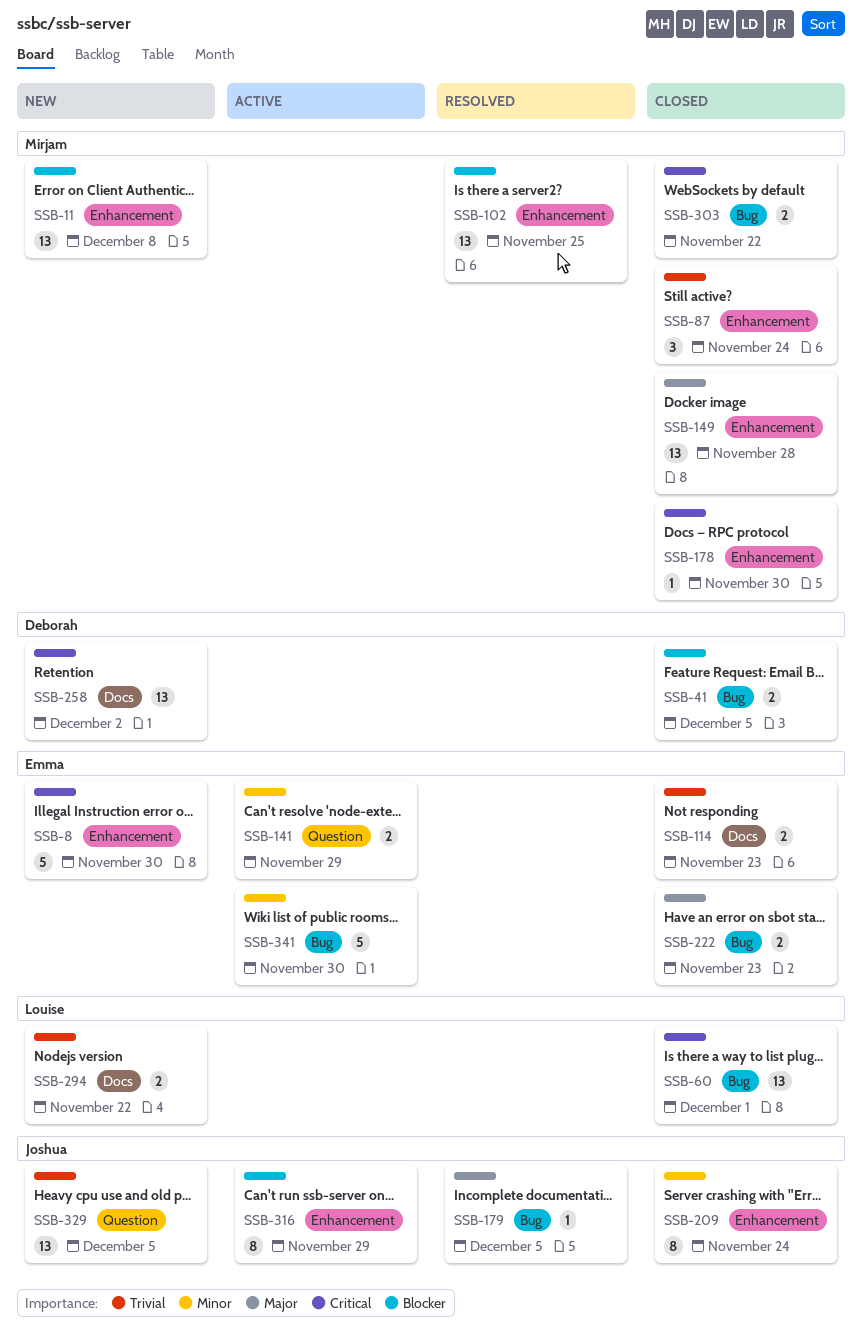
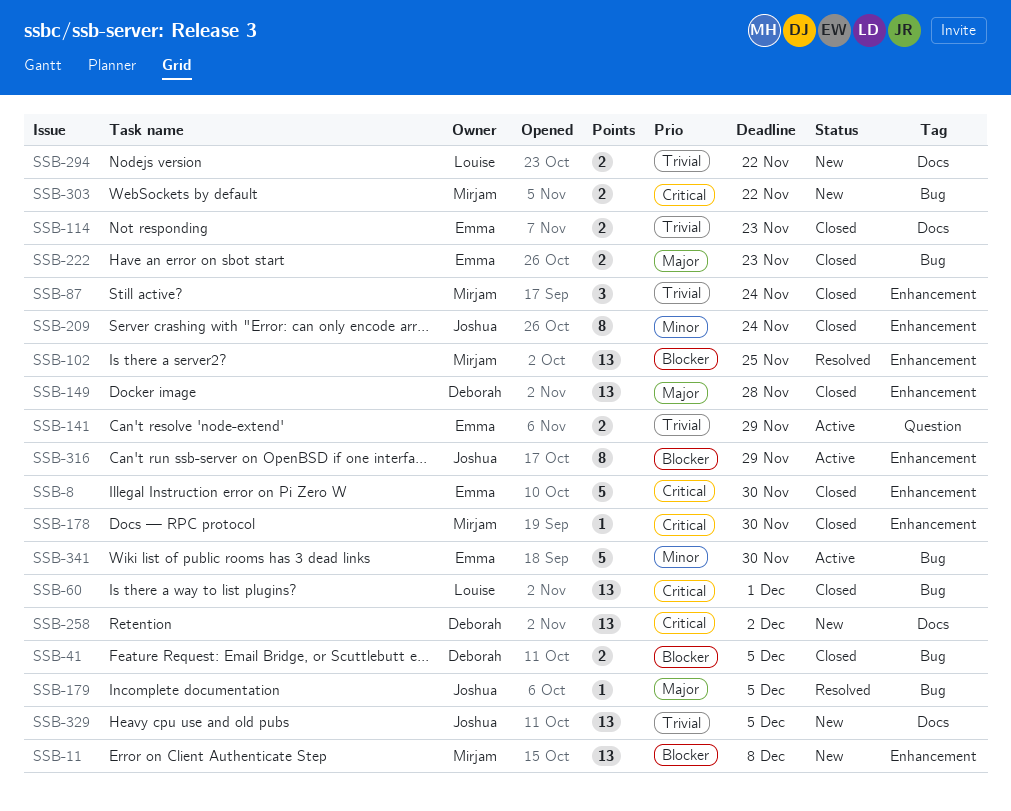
SSB-8, status: New -> Closed
SSB-141, priority: Minor -> Trivial
SSB-149, owner: Mirjam -> Deborah
SSB-303, status: Closed -> New
SSB-329, label: Question -> Docs

